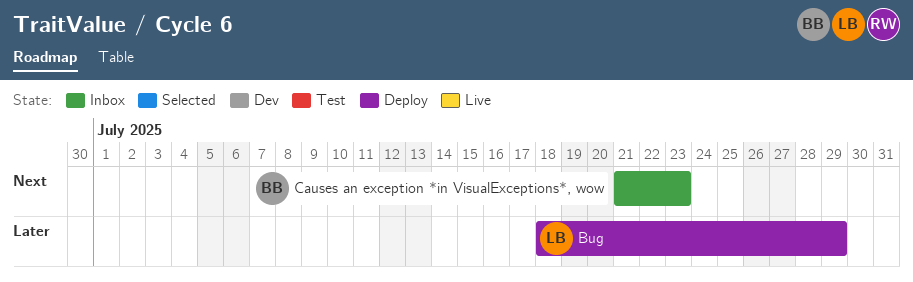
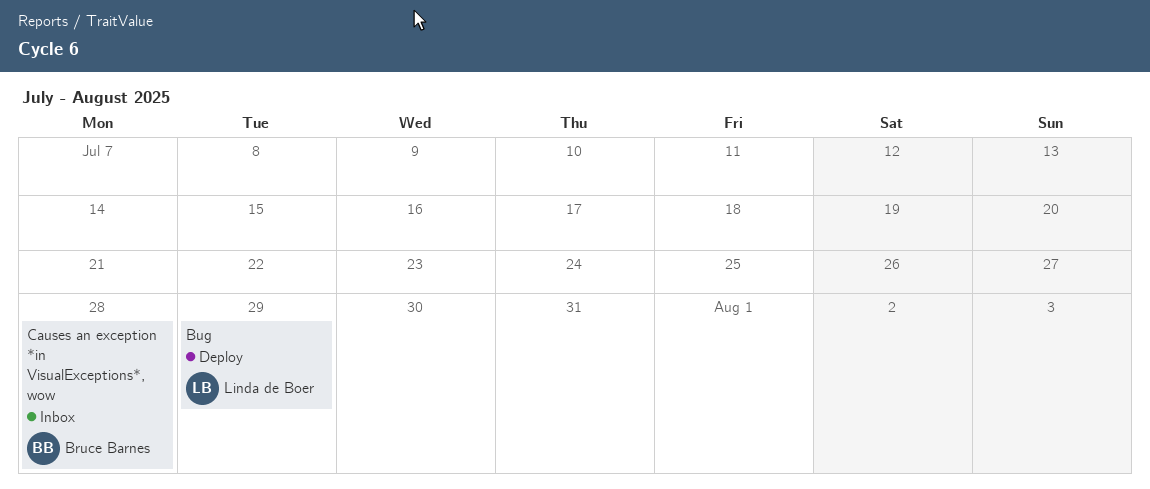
Causes an exception *in VisualExceptions*, wow, due: Jul 23 -> Jul 28

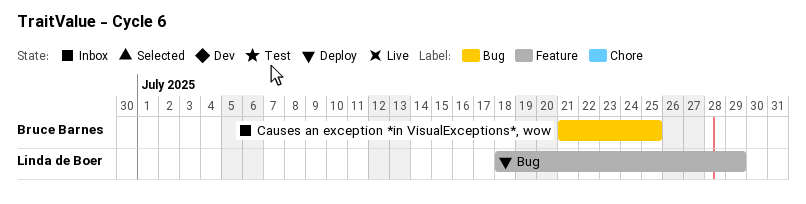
Causes an exception *in VisualExceptions*, wow, due: Jul 28 -> Jul 25

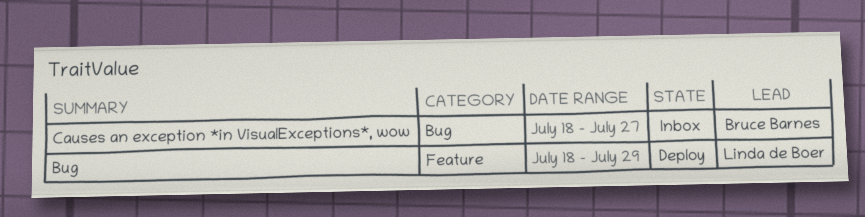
Causes an exception *in VisualExceptions*, wow, start: Jul 21 -> Jul 18
Causes an exception *in VisualExceptions*, wow, due: Jul 25 -> Jul 27

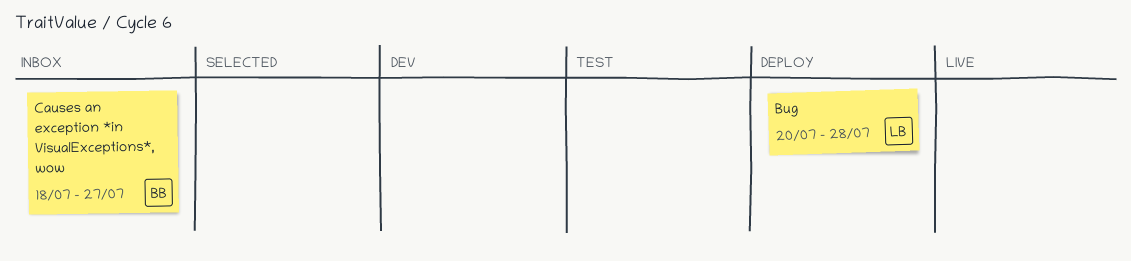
Bug, start: Jul 18 -> Jul 20
Bug, due: Jul 29 -> Jul 28

